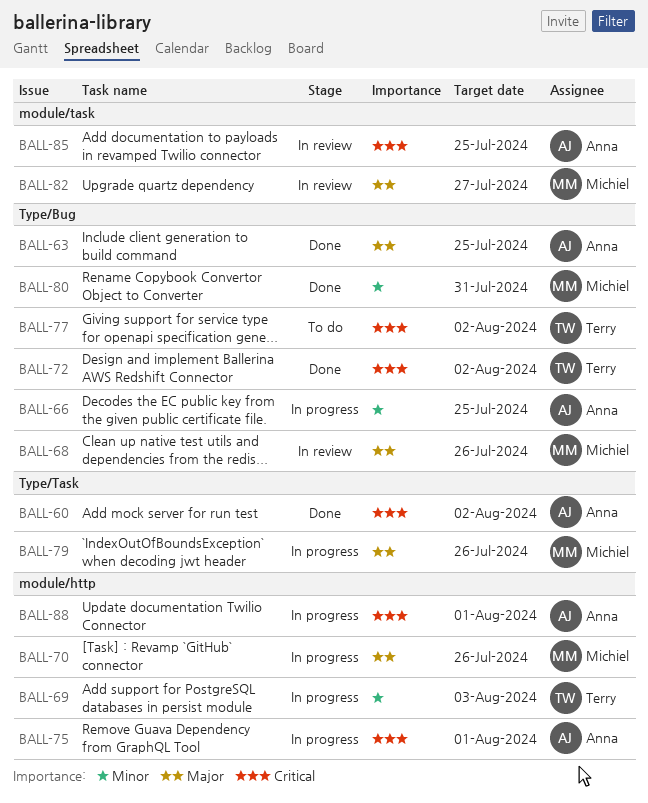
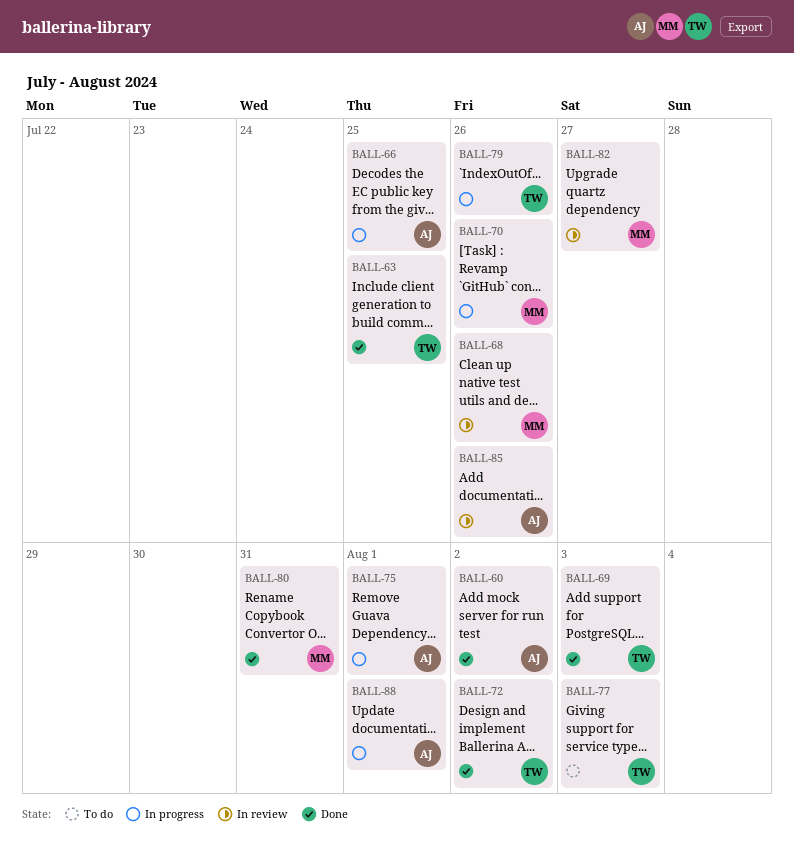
BALL-63, owner: Anna -> Terry
BALL-69, status: In progress -> Done
BALL-77, due: Aug 2 -> Aug 3
BALL-79, owner: Michiel -> Terry
BALL-85, due: Jul 25 -> Jul 26

